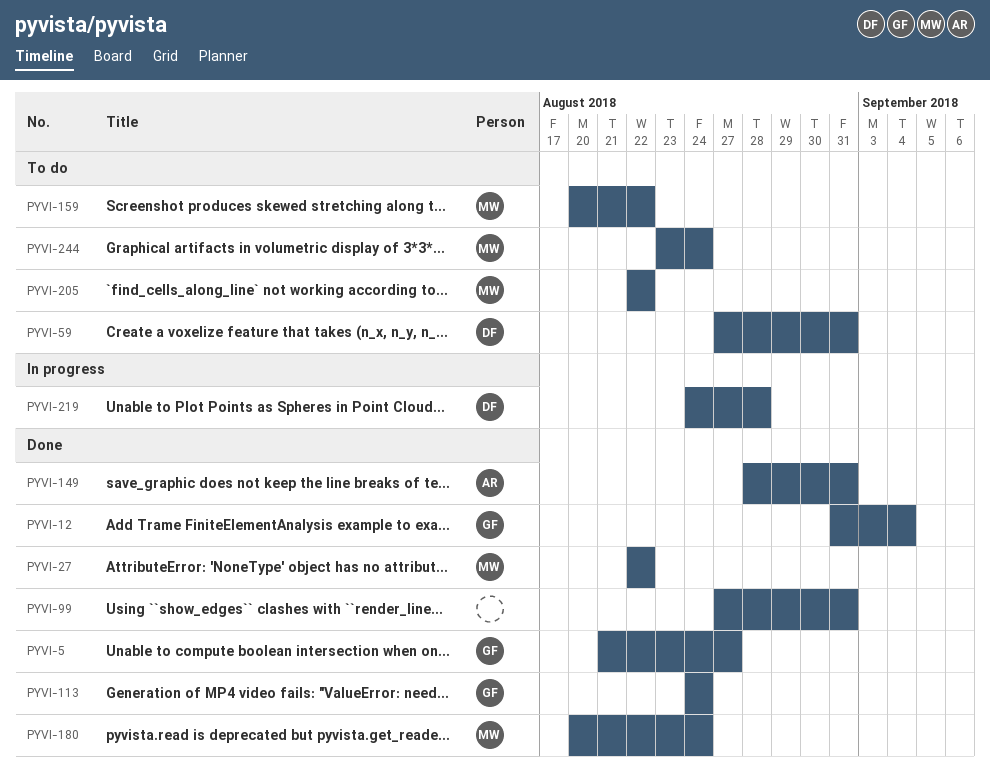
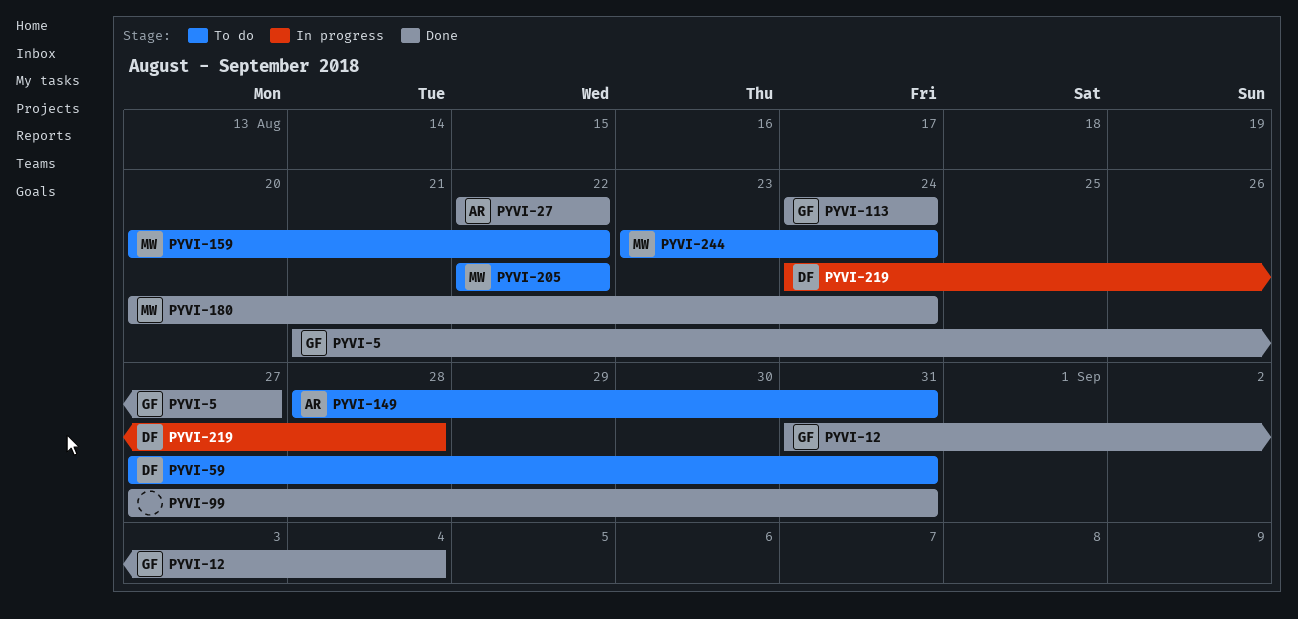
PYVI-27, owner: MW -> AR
PYVI-149, status: Done -> To do

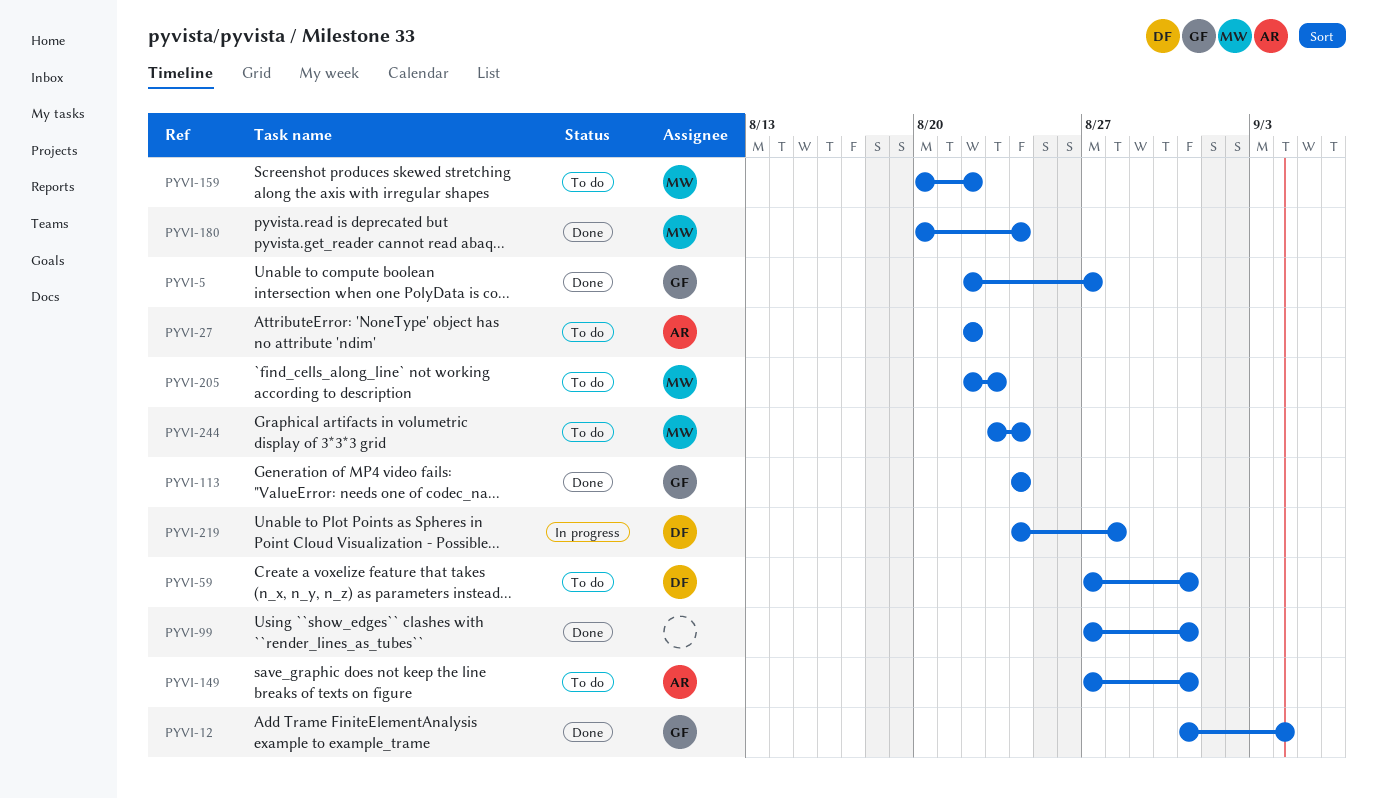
PYVI-5, start: Aug 21 -> Aug 22
PYVI-27, status: Done -> To do
PYVI-149, start: Aug 28 -> Aug 27
PYVI-205, due: Aug 22 -> Aug 23

